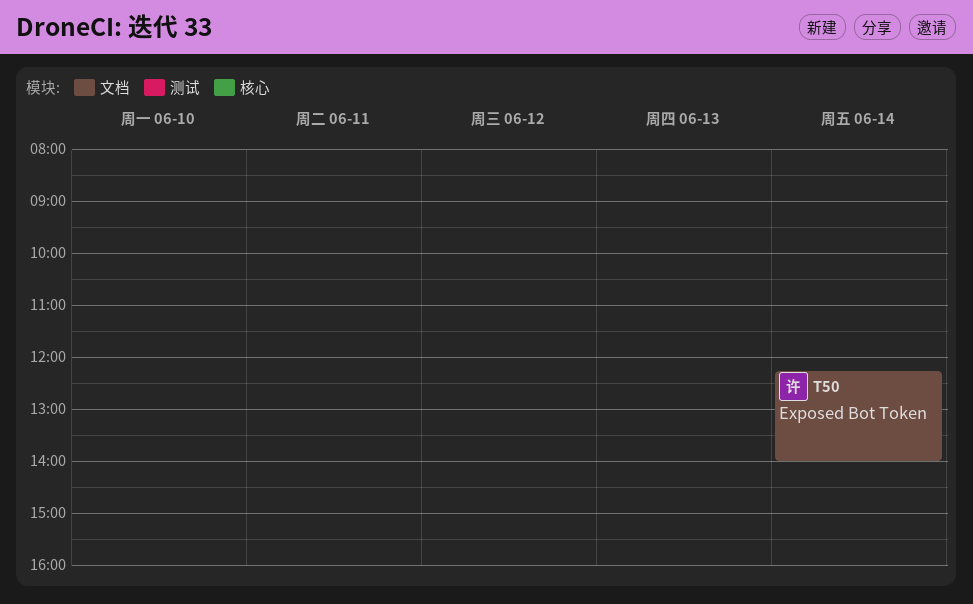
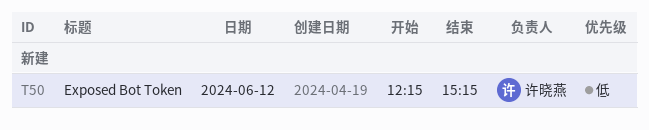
T50, day: Jun 14 -> Jun 12
T50, ends: 14:00 -> 15:15

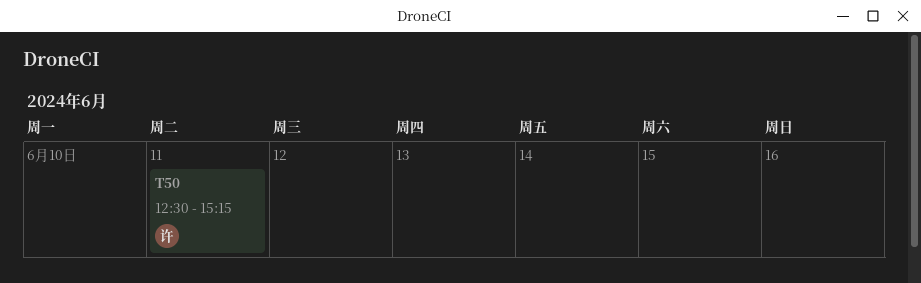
T50, day: Jun 12 -> Jun 11
T50, begins: 12:15 -> 12:30

